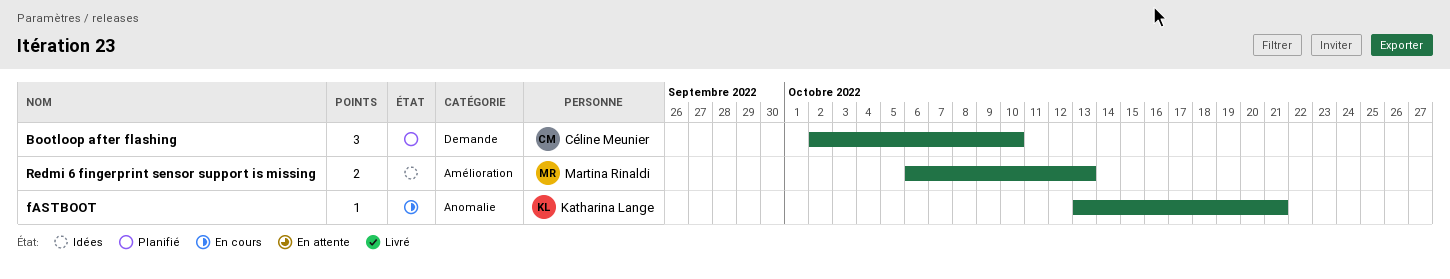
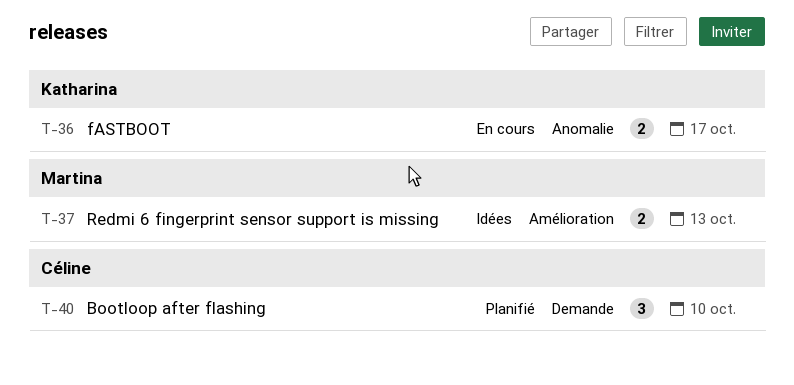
fASTBOOT, estimate: 1 -> 2
fASTBOOT, due: Oct 21 -> Oct 17

